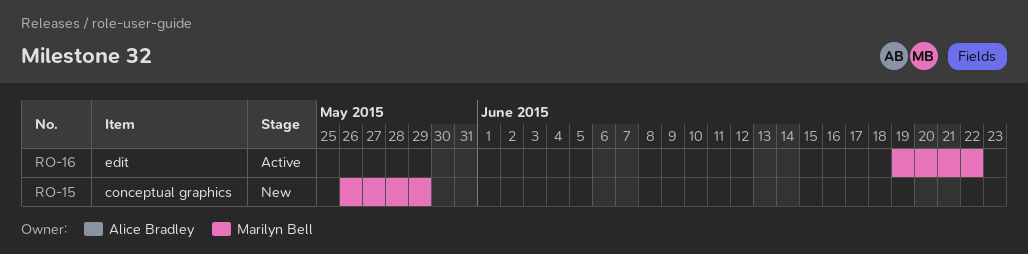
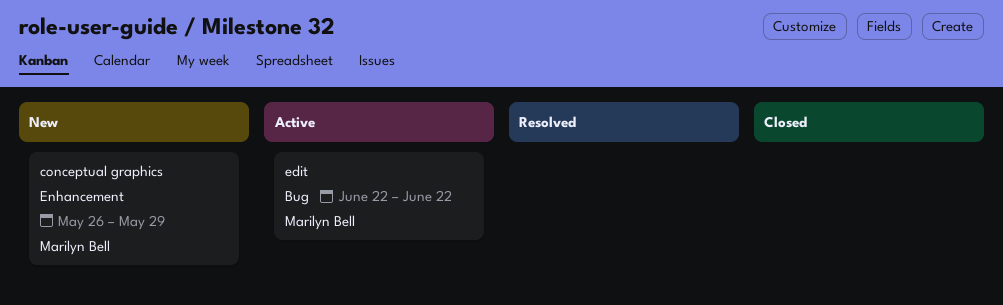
edit, start: Jun 19 -> Jun 22

